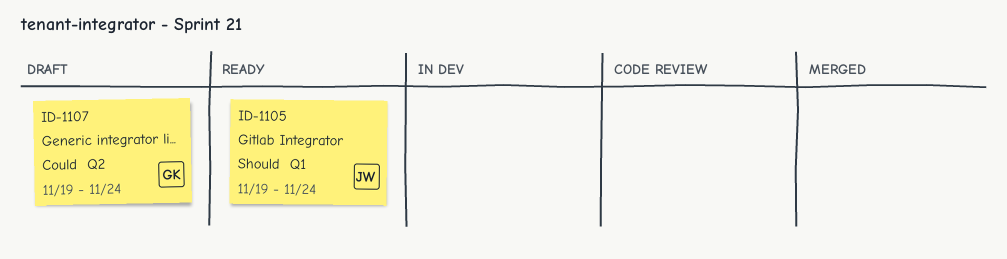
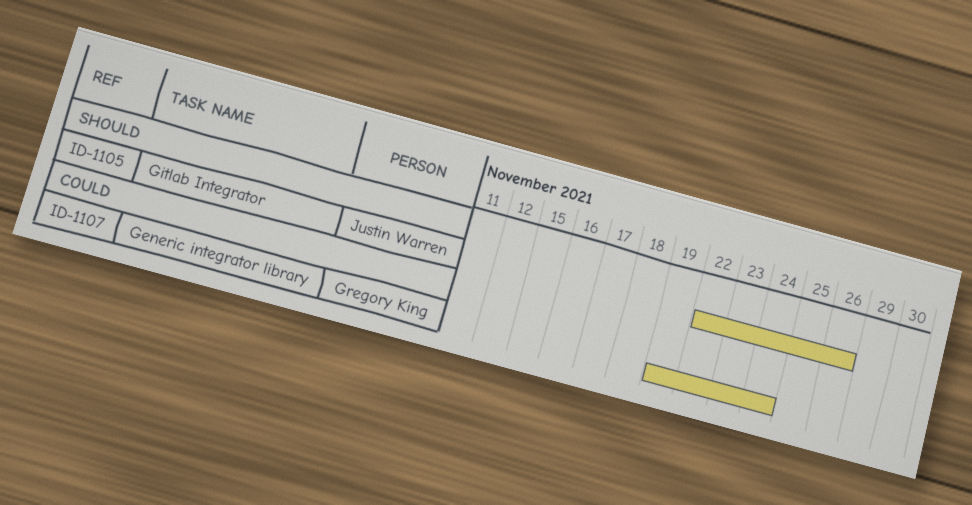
ID-1105, start: Nov 19 -> Nov 22
ID-1105, due: Nov 24 -> Nov 26

